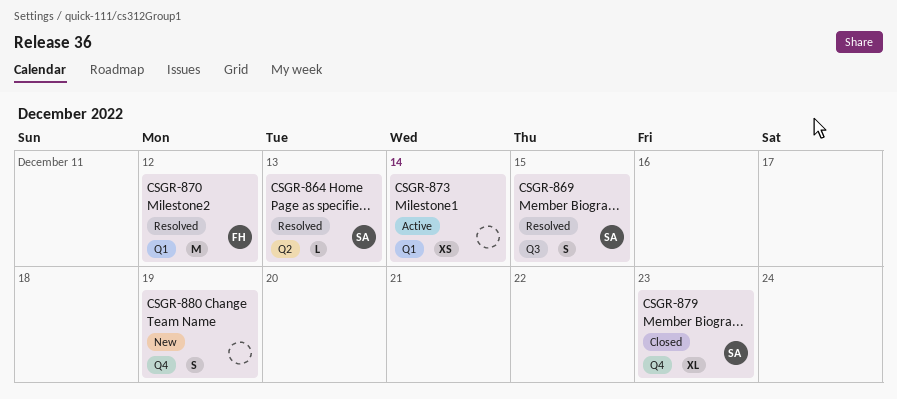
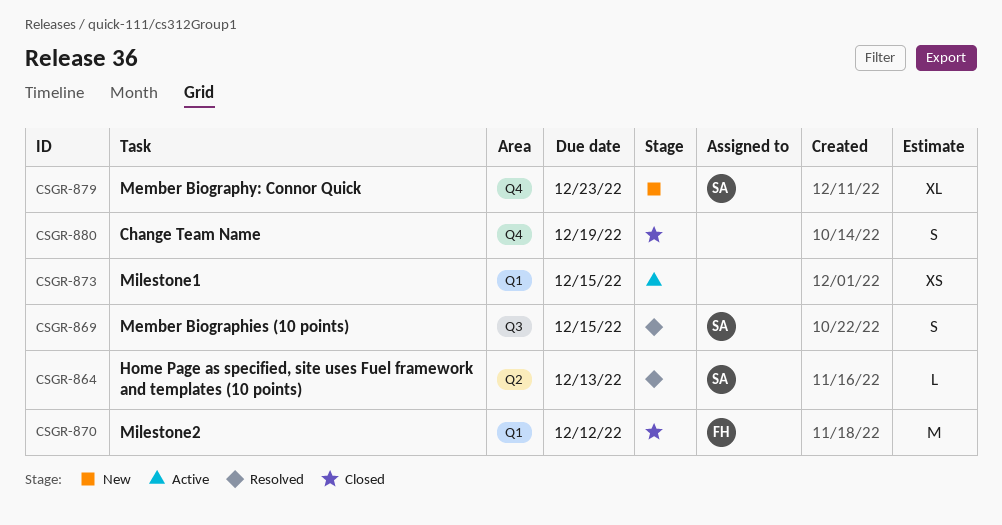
CSGR-870, status: Resolved -> Closed
CSGR-873, due: Dec 14 -> Dec 15
CSGR-879, status: Closed -> New
CSGR-880, status: New -> Closed

